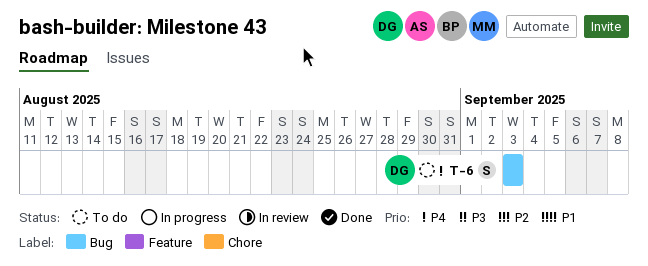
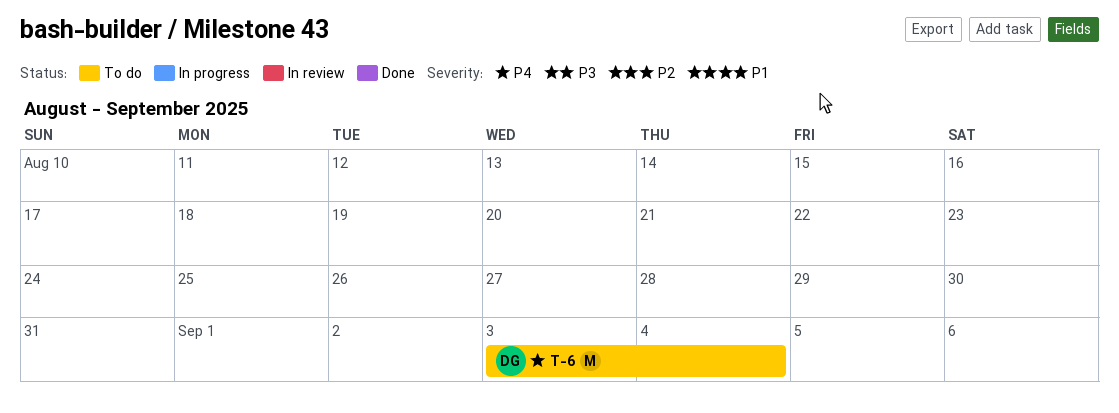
T-6, estimate: S -> M
T-6, due: Sep 3 -> Sep 4

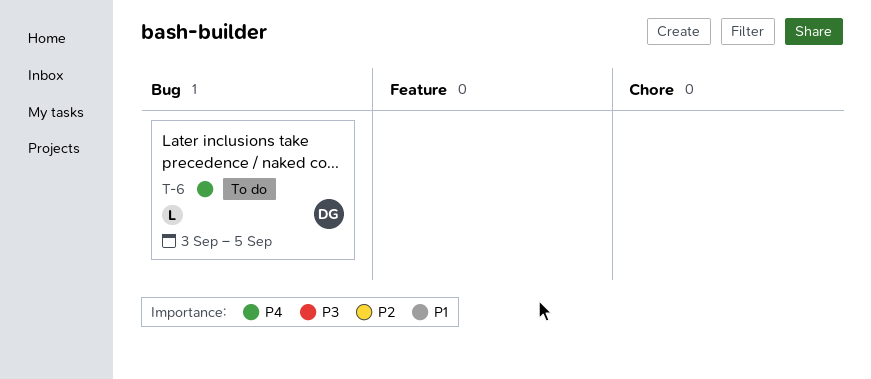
T-6, estimate: M -> L
T-6, due: Sep 4 -> Sep 5

